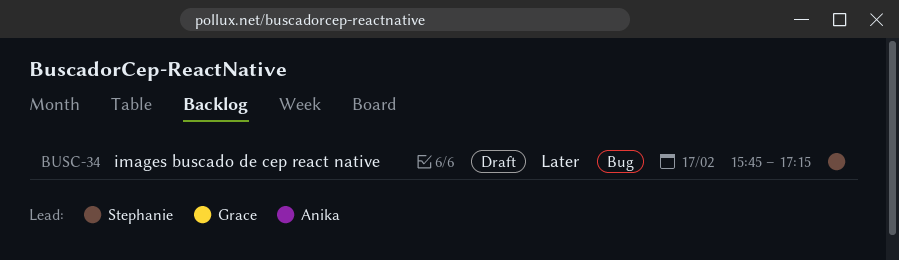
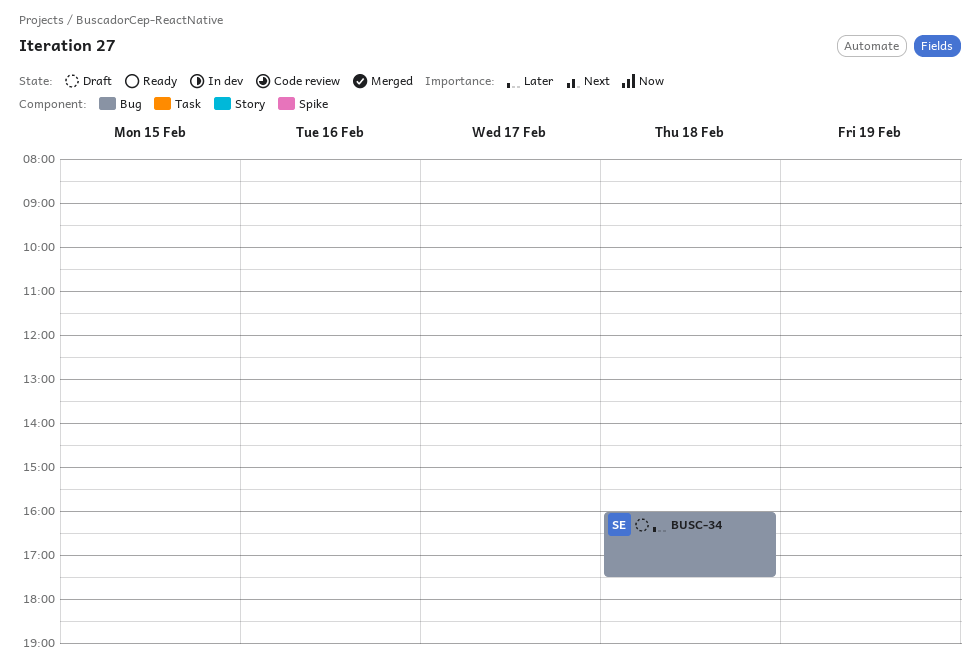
BUSC-34, day: Feb 17 -> Feb 18
BUSC-34, begins: 15:45 -> 16:00
BUSC-34, ends: 17:15 -> 17:30

